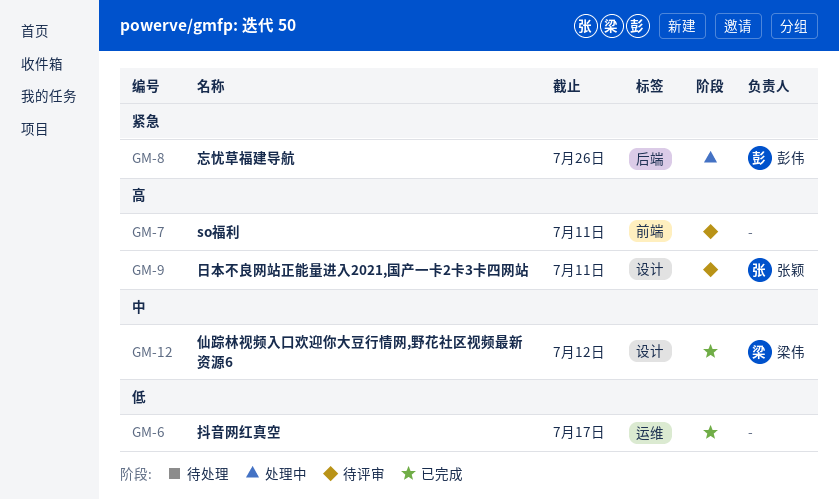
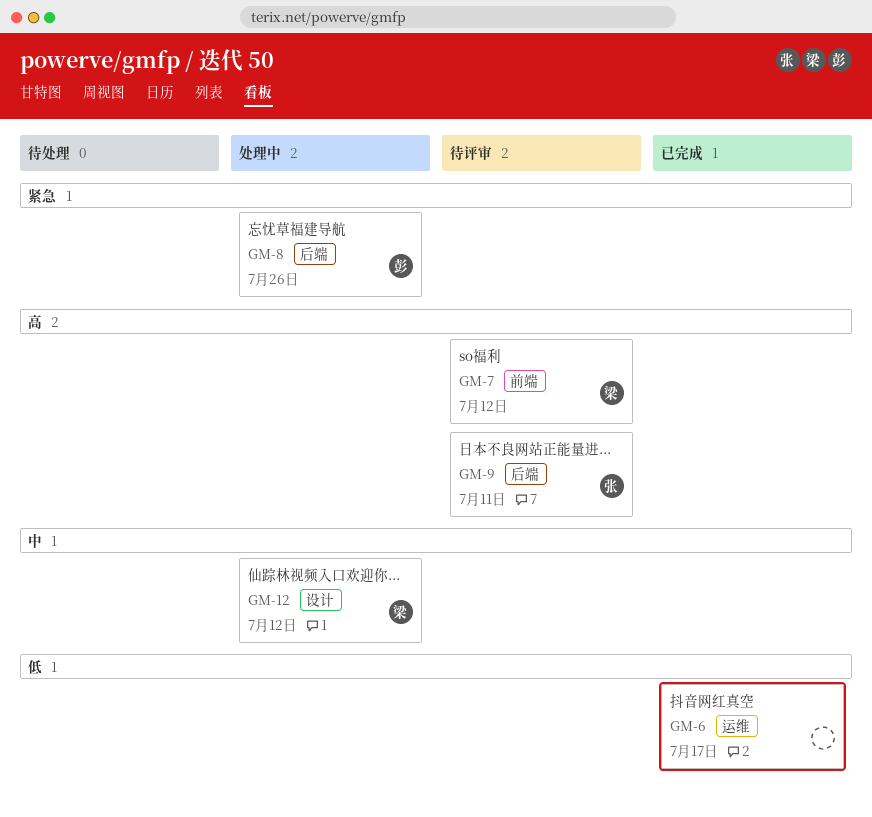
GM-7, owner: none -> 梁伟
GM-7, due: Jul 11 -> Jul 12
GM-9, label: 设计 -> 后端
GM-12, status: 已完成 -> 处理中

